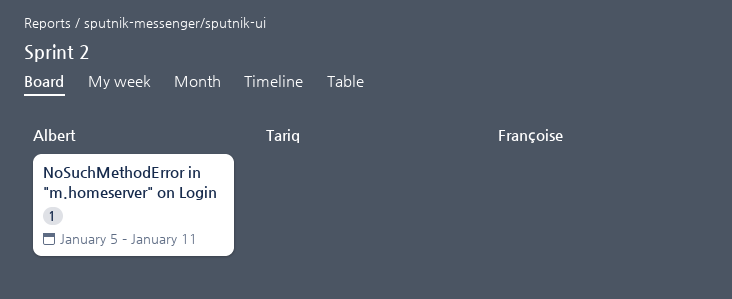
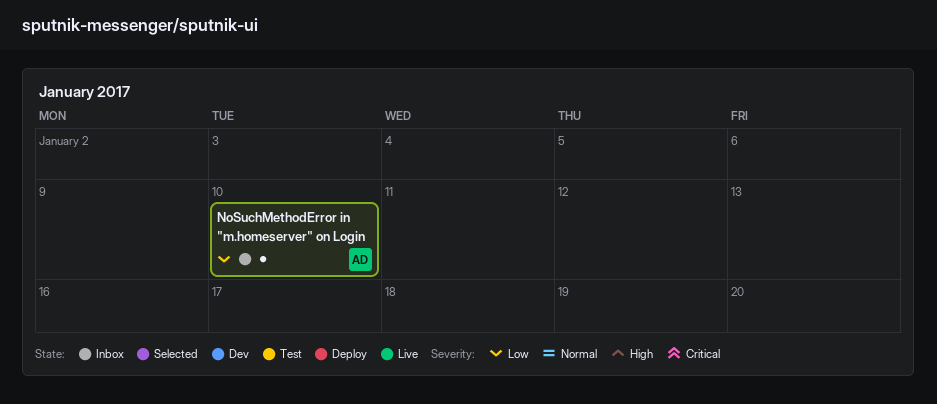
NoSuchMethodError in "m.homeserver" on Login, due: Jan 11 -> Jan 10

